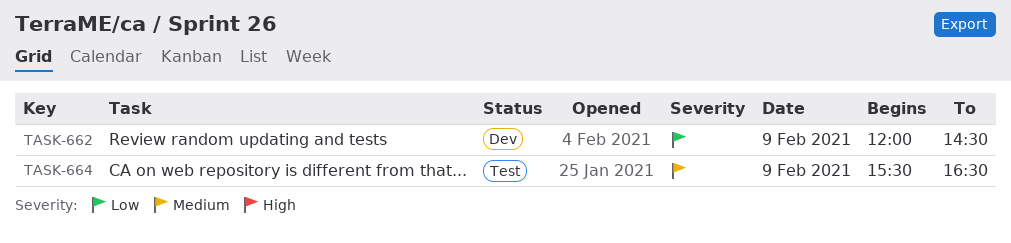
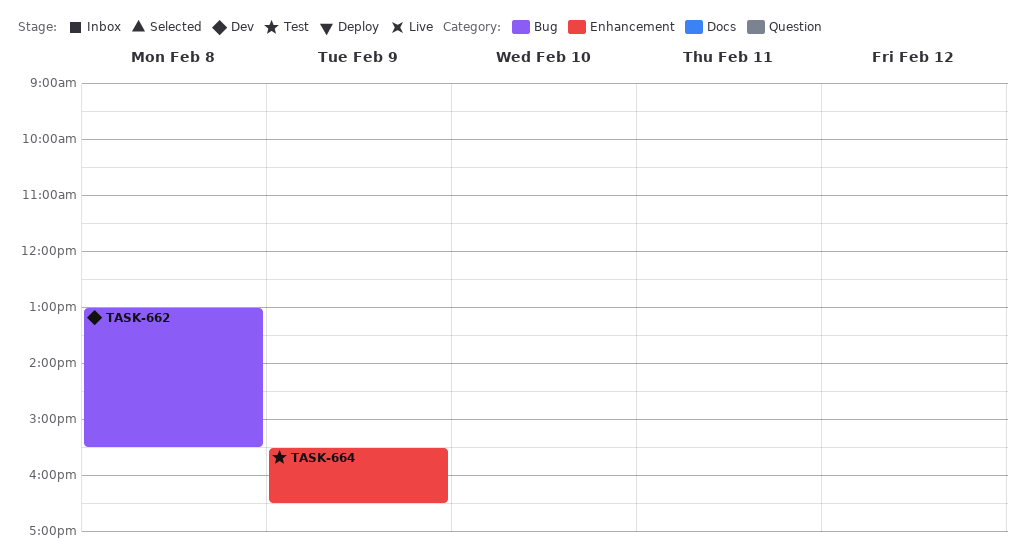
TASK-662, day: Feb 9 -> Feb 8
TASK-662, begins: 12:00 -> 13:00
TASK-662, ends: 14:30 -> 15:30

